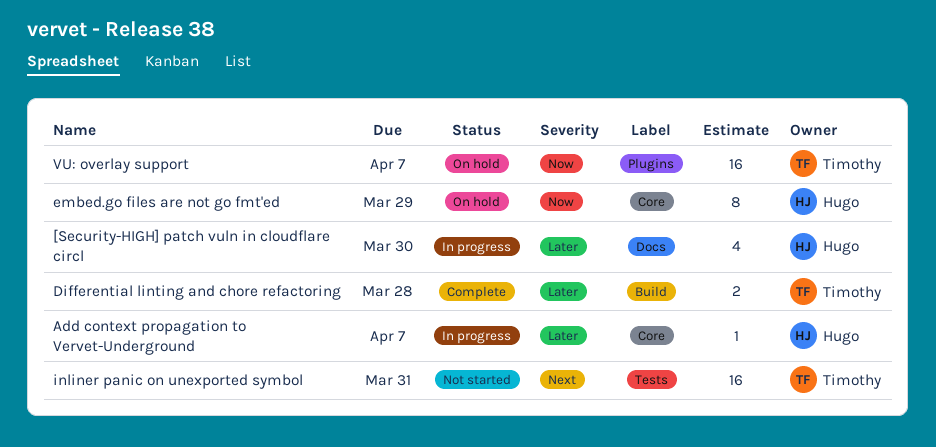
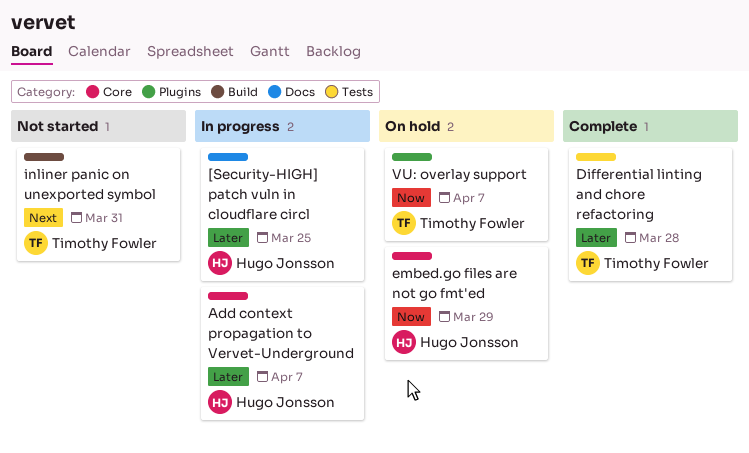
[Security-HIGH] patch vuln in cloudflare circl, due: Mar 30 -> Mar 25
Differential linting and chore refactoring, label: Build -> Tests
inliner panic on unexported symbol, label: Tests -> Build

